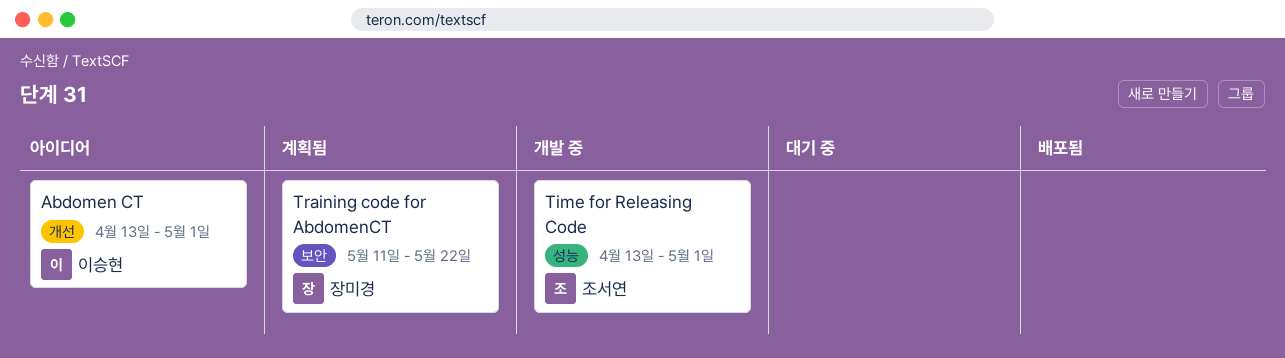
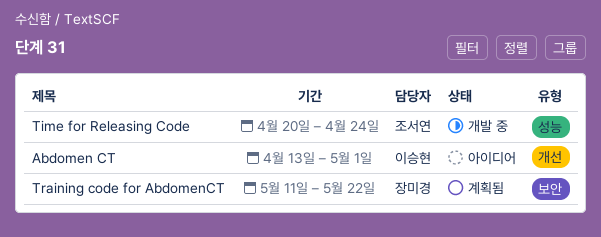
Time for Releasing Code, start: Apr 13 -> Apr 20
Time for Releasing Code, due: May 1 -> Apr 24

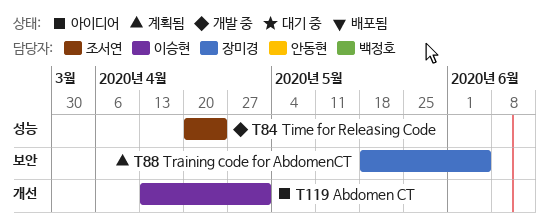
Training code for AbdomenCT, start: May 11 -> May 18
Training code for AbdomenCT, due: May 22 -> Jun 5

